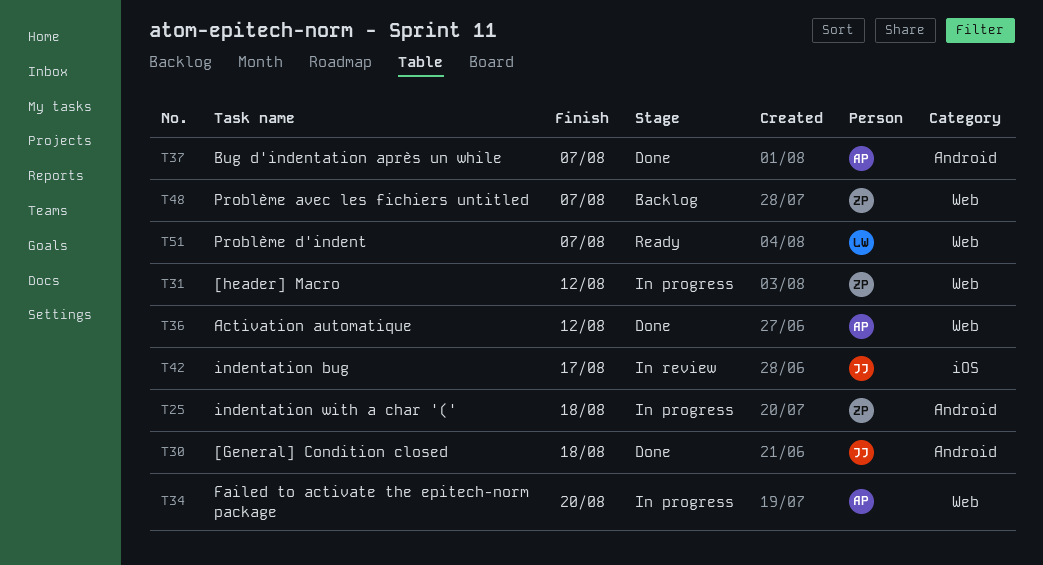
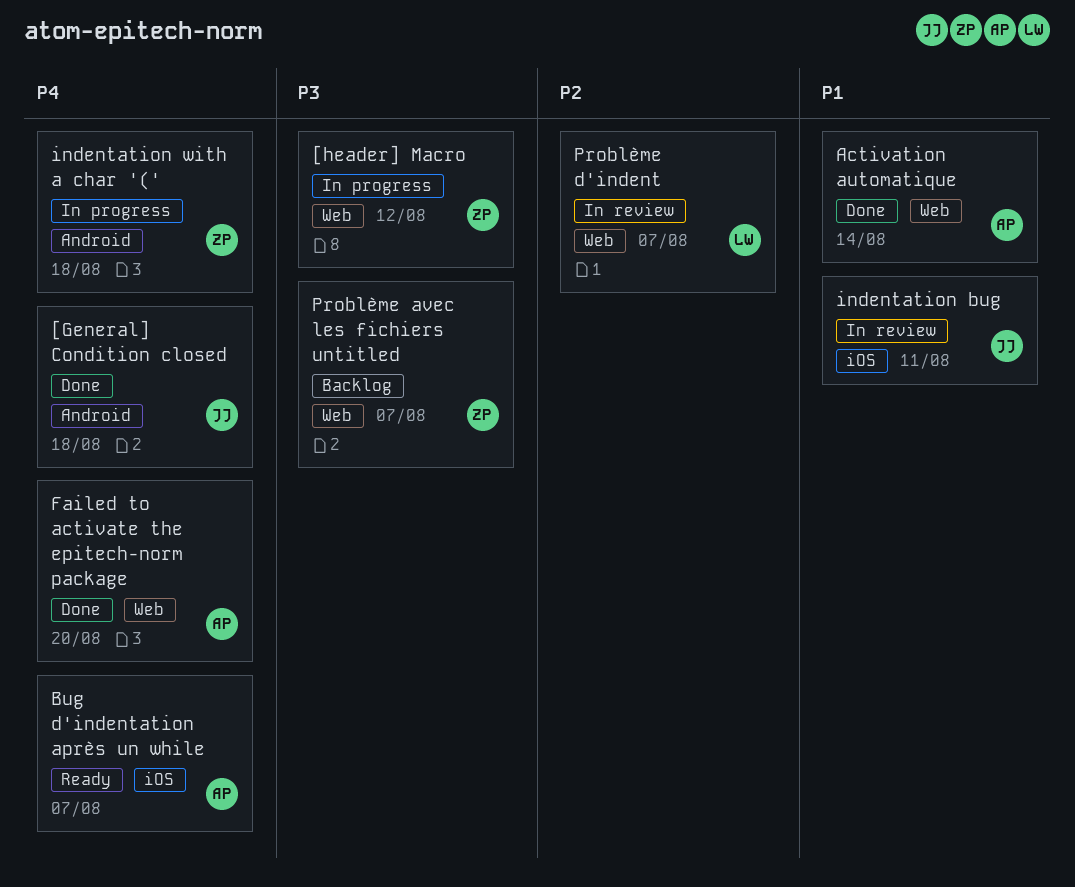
Activation automatique, due: Aug 12 -> Aug 14
Bug d'indentation après un while, status: Done -> Ready
Bug d'indentation après un while, label: Android -> iOS
Failed to activate the epitech-norm package, status: In progress -> Done
indentation bug, due: Aug 17 -> Aug 11
Problème d'indent, status: Ready -> In review

